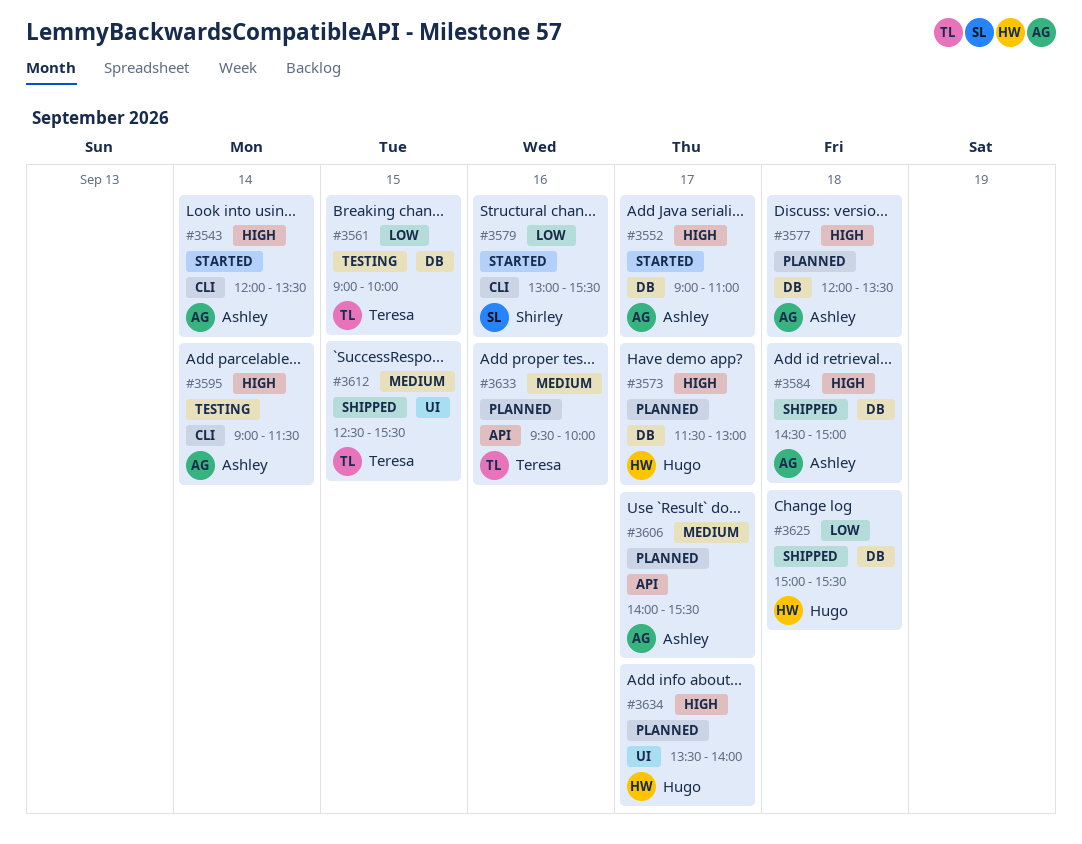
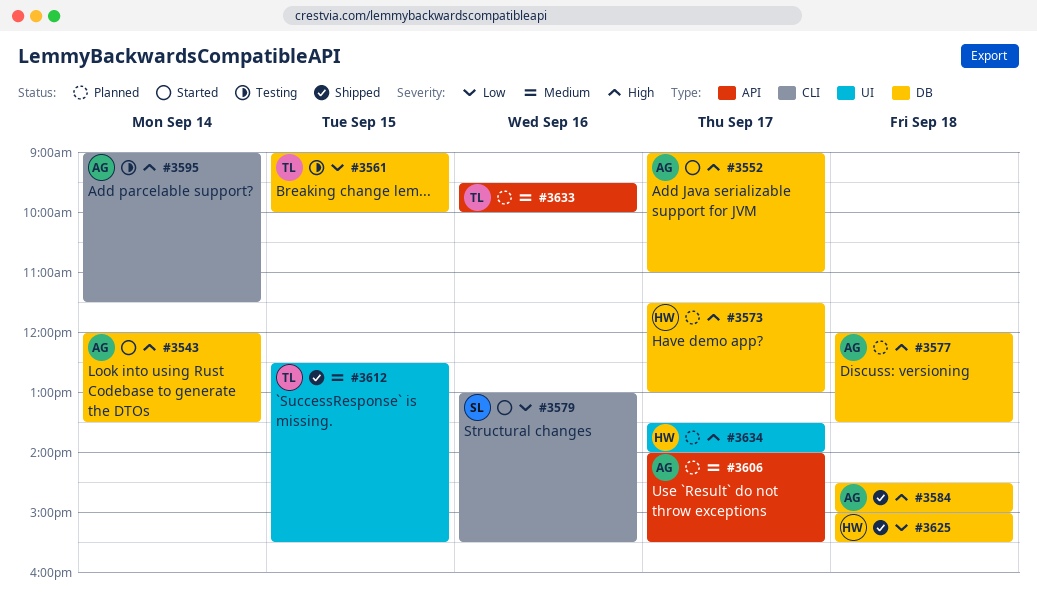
#3543, label: CLI -> DB

